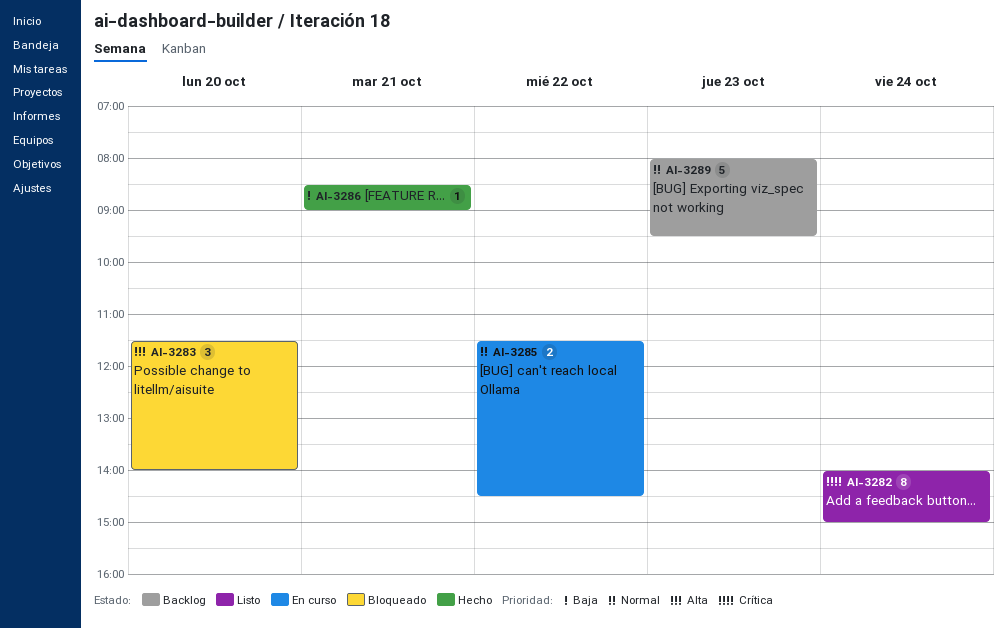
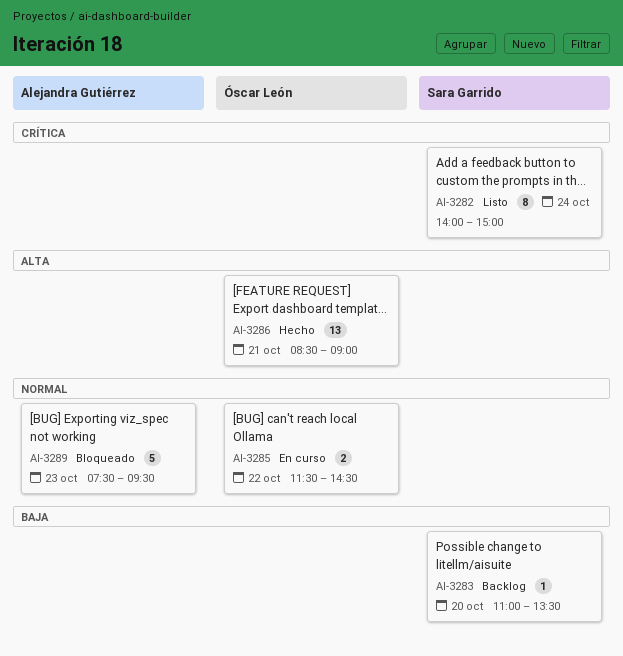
AI-3283, status: Bloqueado -> Backlog
AI-3283, priority: Alta -> Baja
AI-3283, estimate: 3 -> 1
AI-3283, begins: 11:30 -> 11:00
AI-3283, ends: 14:00 -> 13:30
AI-3286, priority: Baja -> Alta
AI-3286, estimate: 1 -> 13
AI-3289, status: Backlog -> Bloqueado
AI-3289, begins: 08:00 -> 07:30

